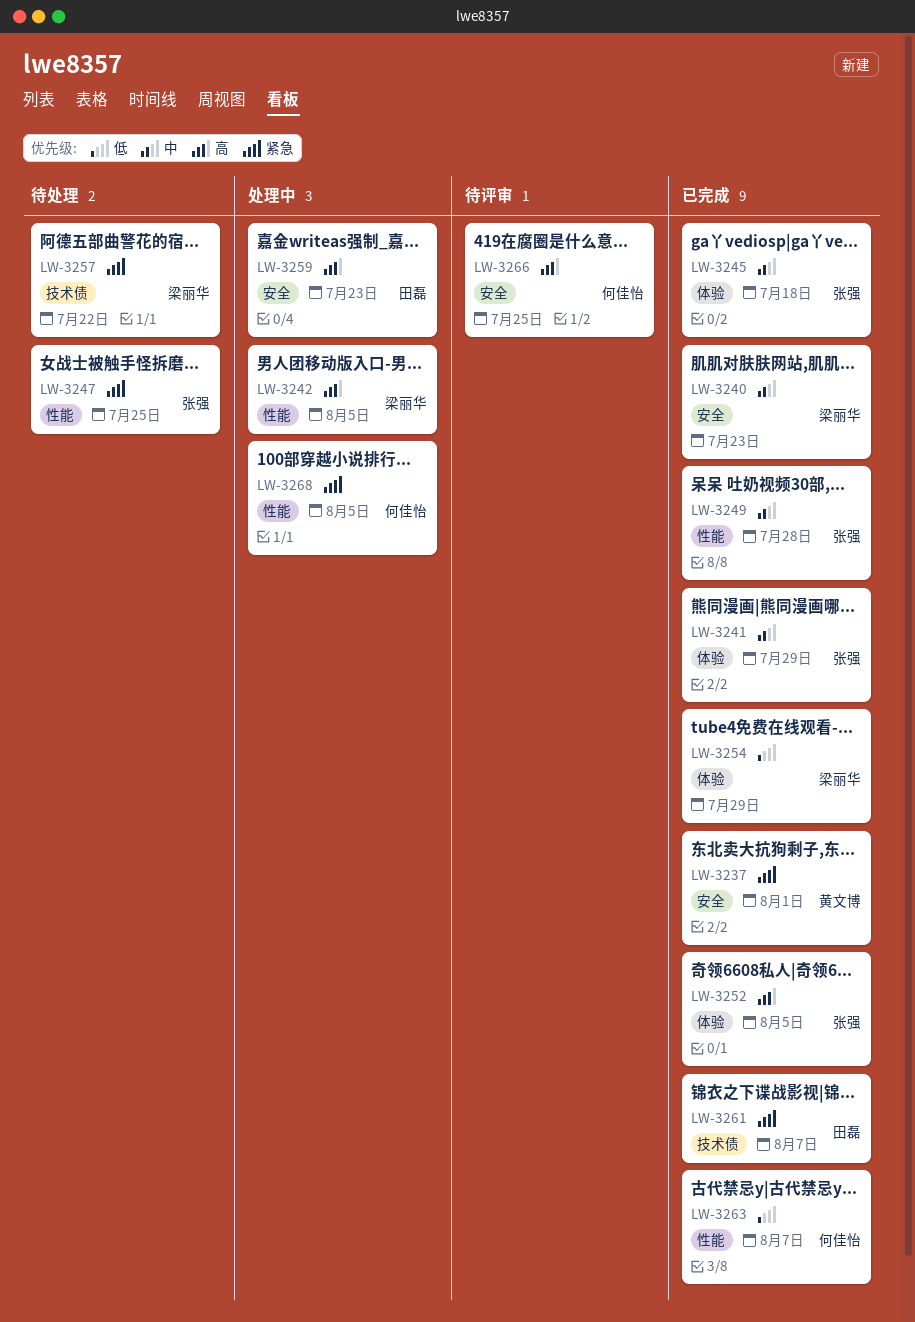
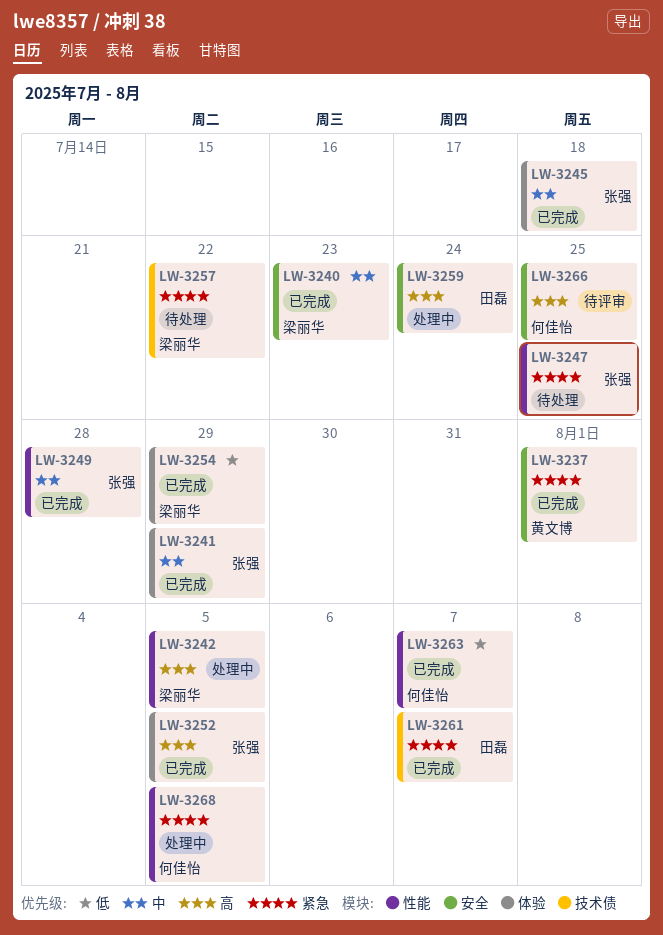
LW-3259, due: Jul 23 -> Jul 24

